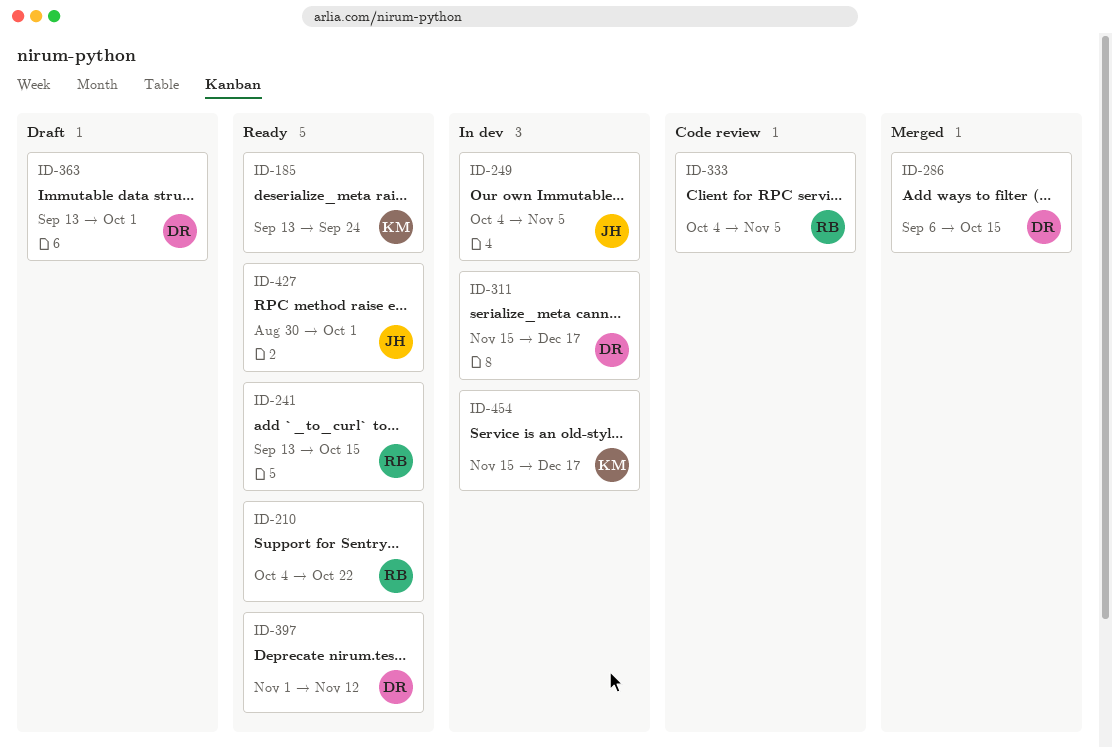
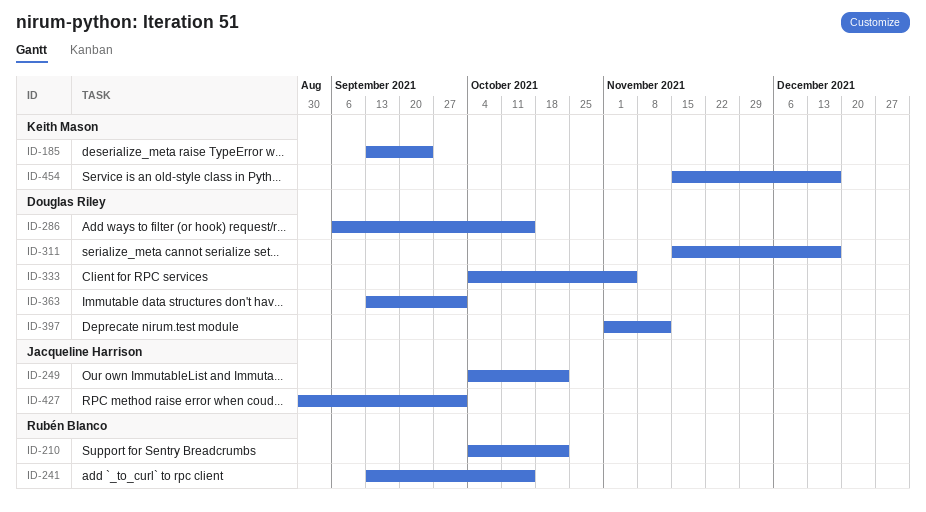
ID-249, due: Nov 5 -> Oct 22
ID-333, owner: Rubén Blanco -> Douglas Riley

